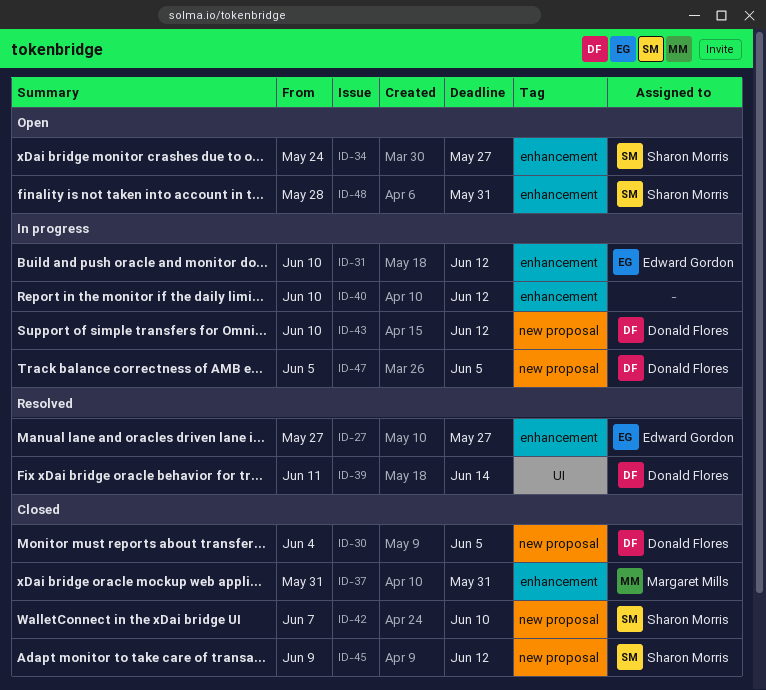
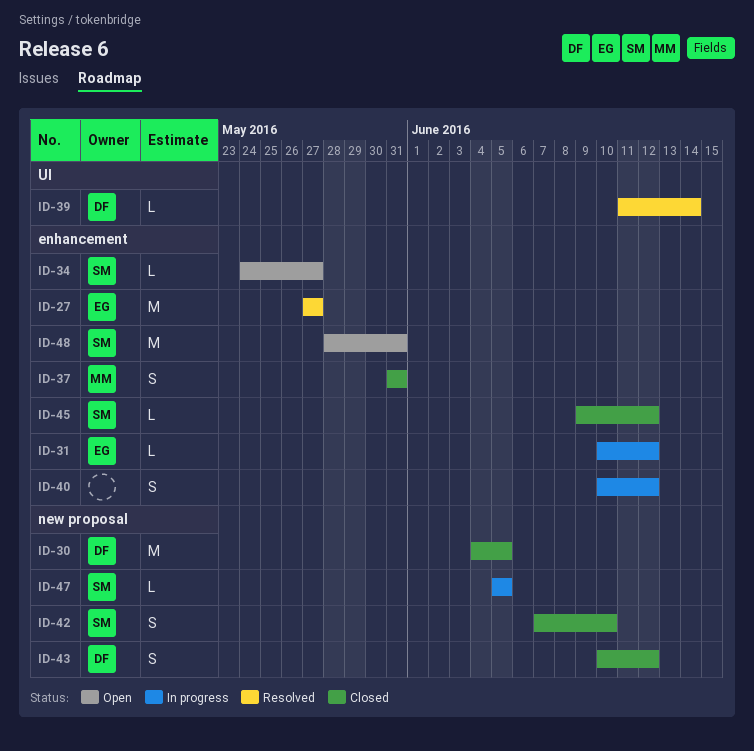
ID-43, status: In progress -> Closed
ID-45, label: new proposal -> enhancement
ID-47, owner: Donald Flores -> Sharon Morris

